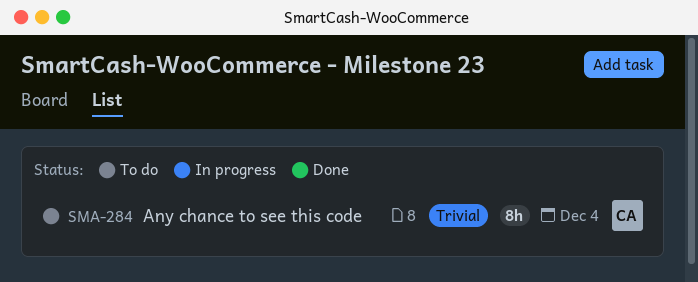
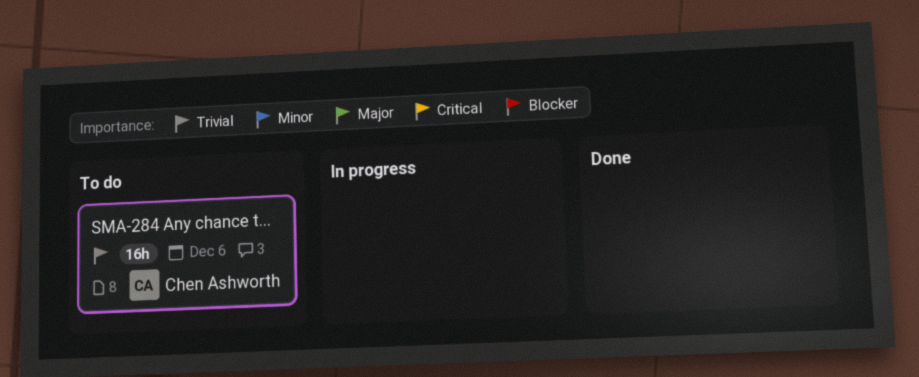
SMA-284, estimate: 8h -> 16h
SMA-284, due: Dec 4 -> Dec 6

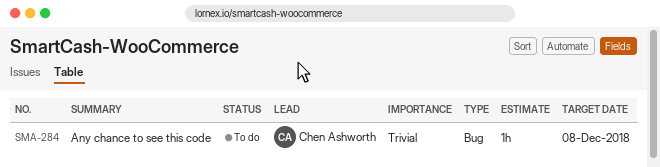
SMA-284, estimate: 16h -> 1h
SMA-284, due: Dec 6 -> Dec 8

